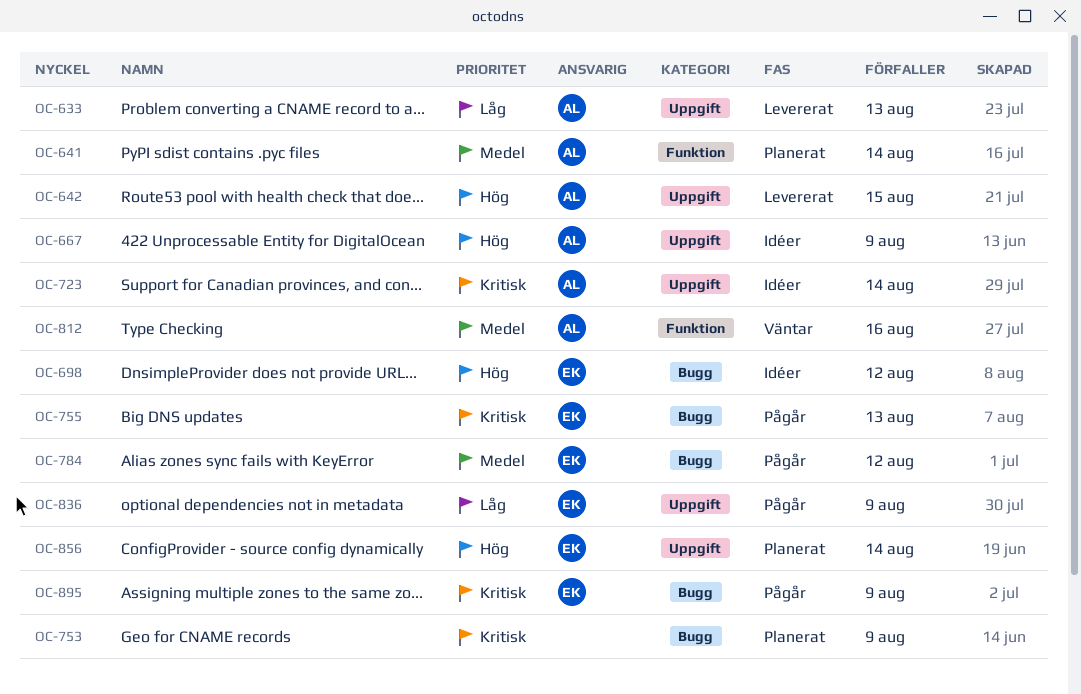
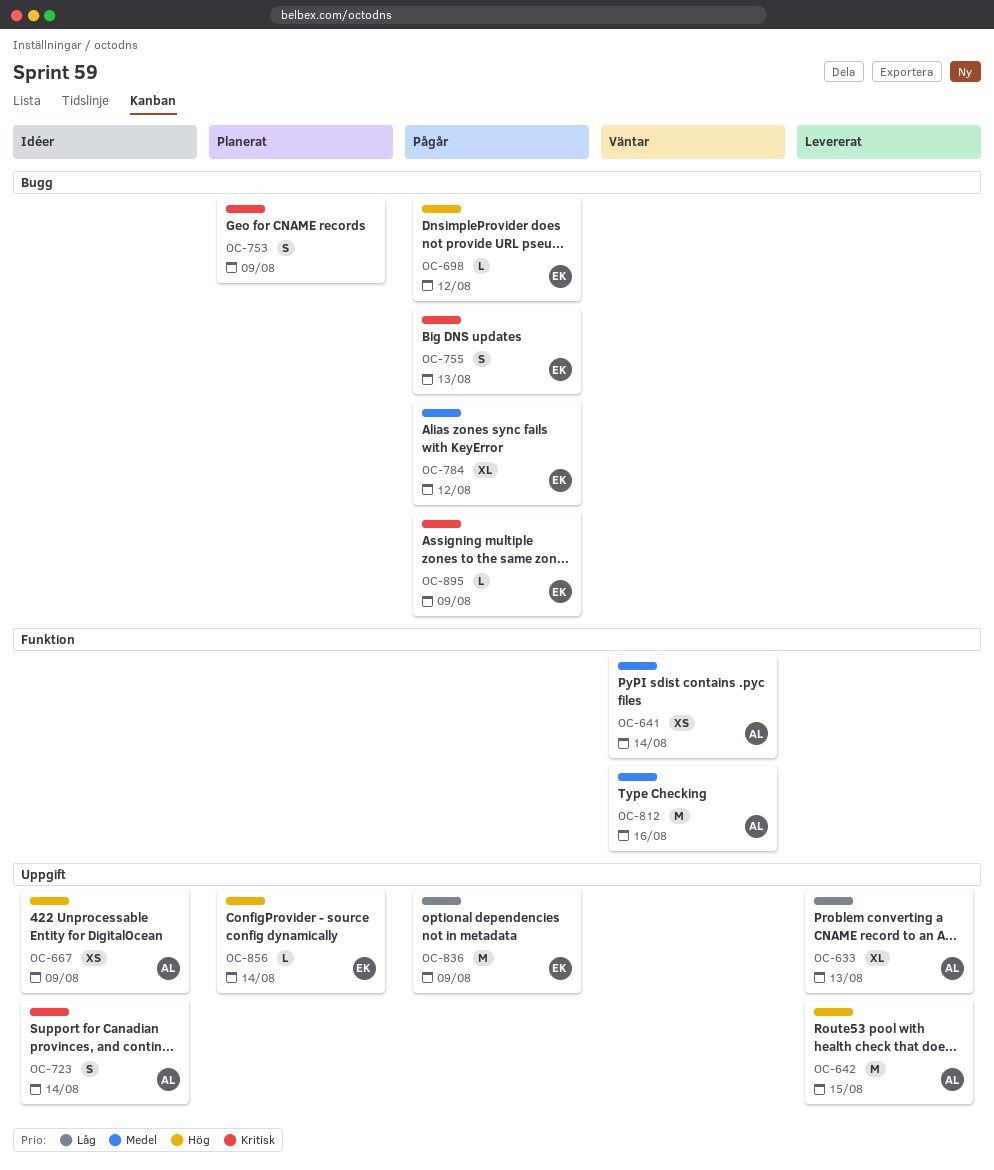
OC-641, status: Planerat -> Väntar
OC-698, status: Idéer -> Pågår

